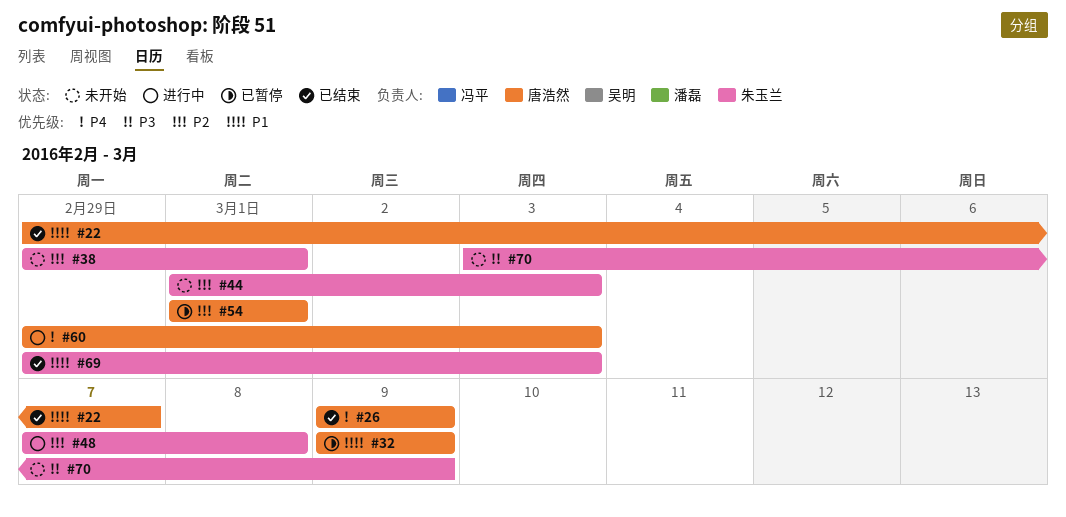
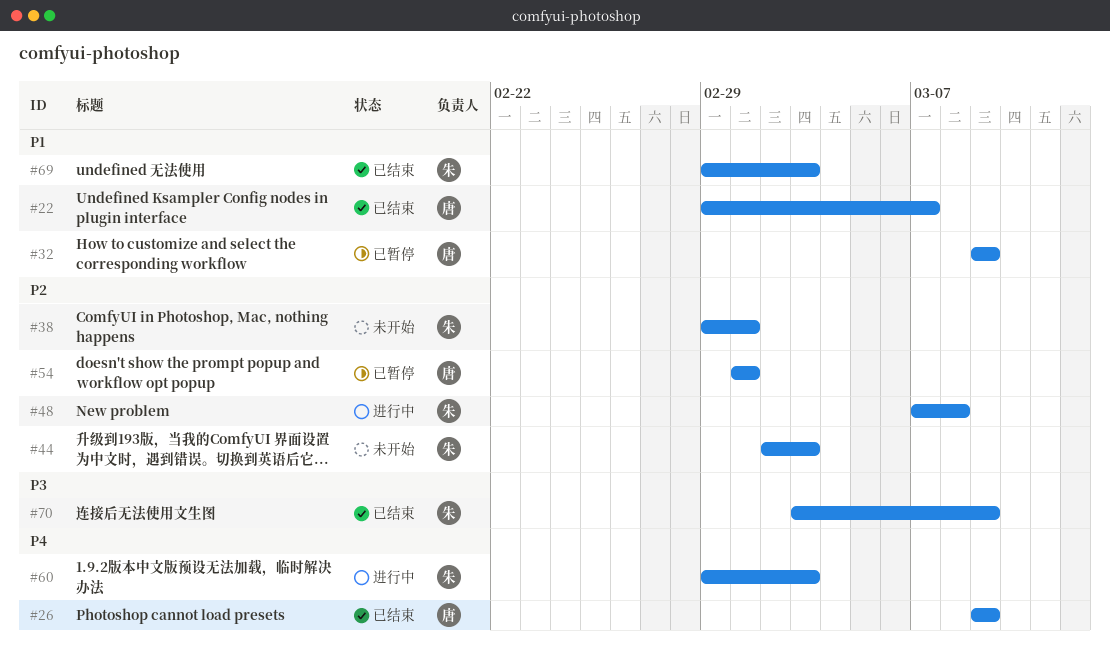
#44, start: Mar 1 -> Mar 2
#60, owner: 唐浩然 -> 朱玉兰
#70, status: 未开始 -> 已结束

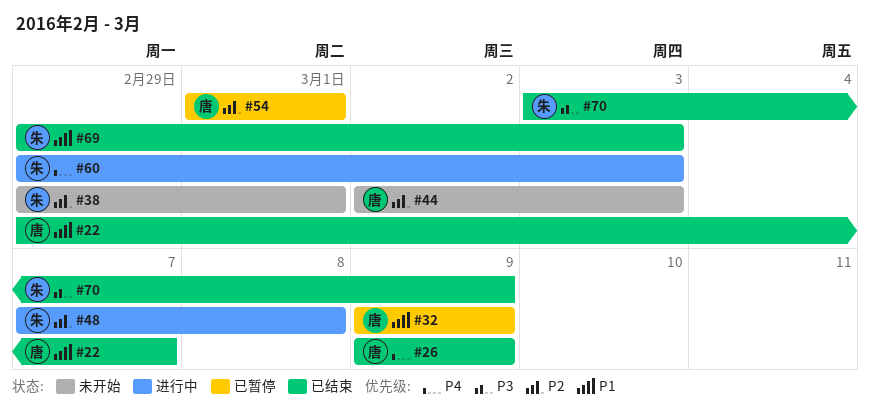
#44, owner: 朱 -> 唐

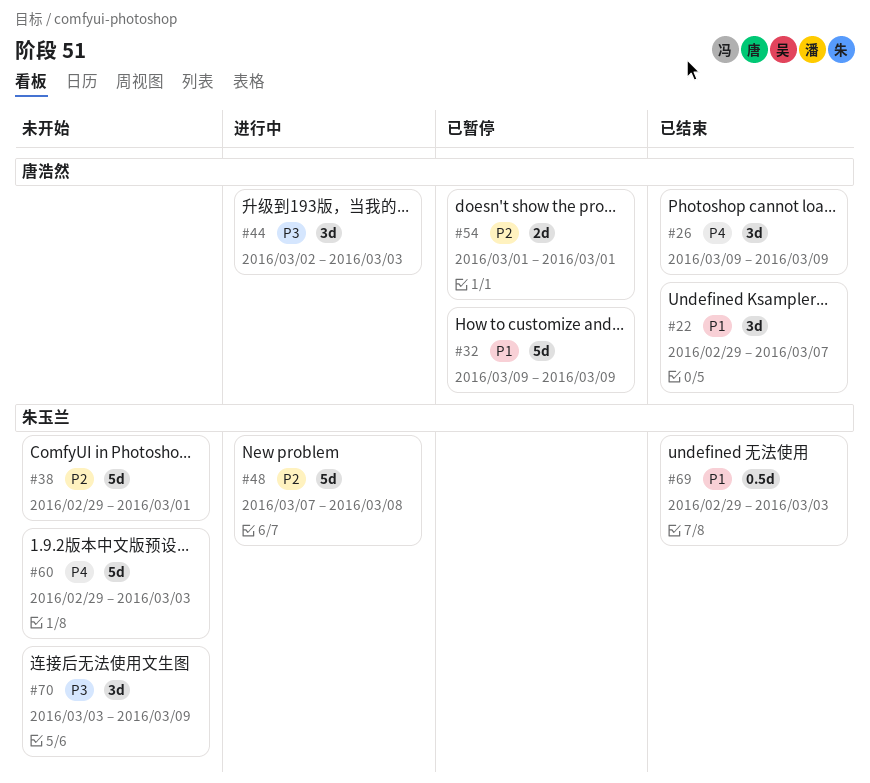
#44, status: 未开始 -> 进行中
#44, priority: P2 -> P3
#60, status: 进行中 -> 未开始
#70, status: 已结束 -> 未开始

